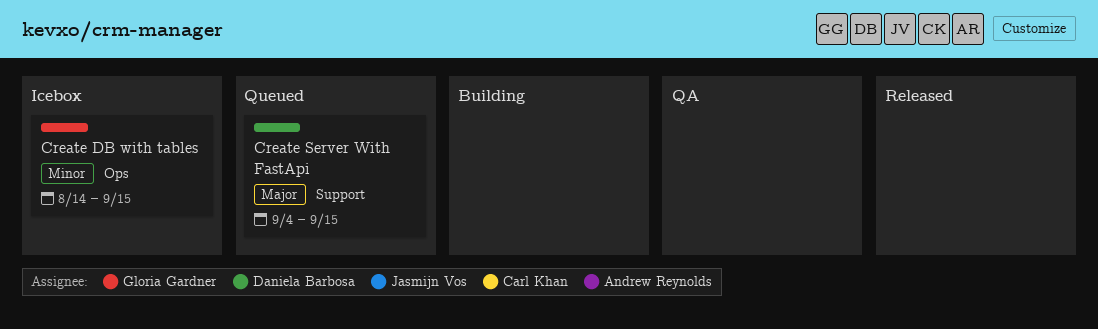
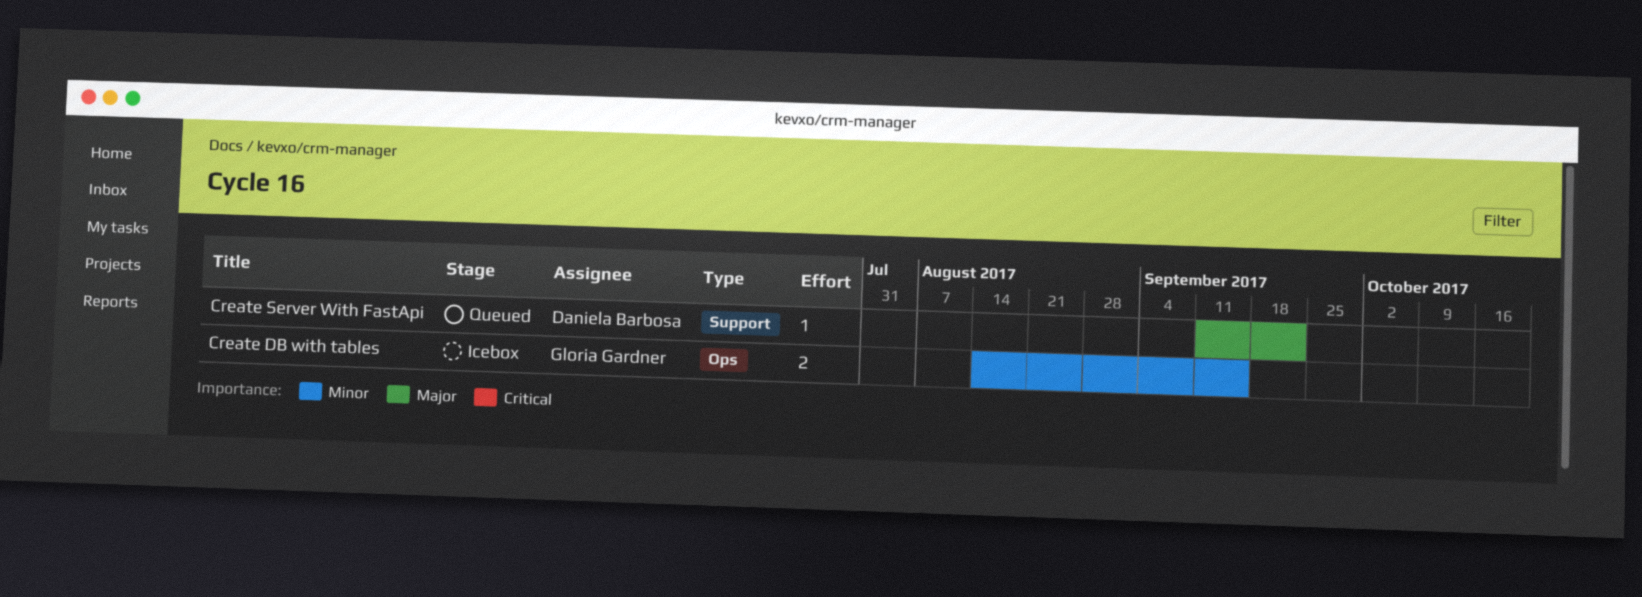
Create Server With FastApi, start: Sep 4 -> Sep 11
Create Server With FastApi, due: Sep 15 -> Sep 22

